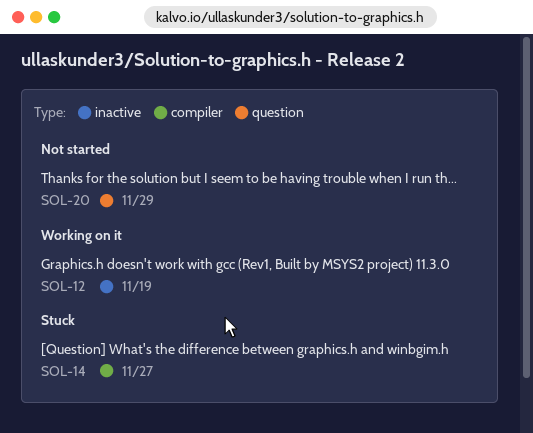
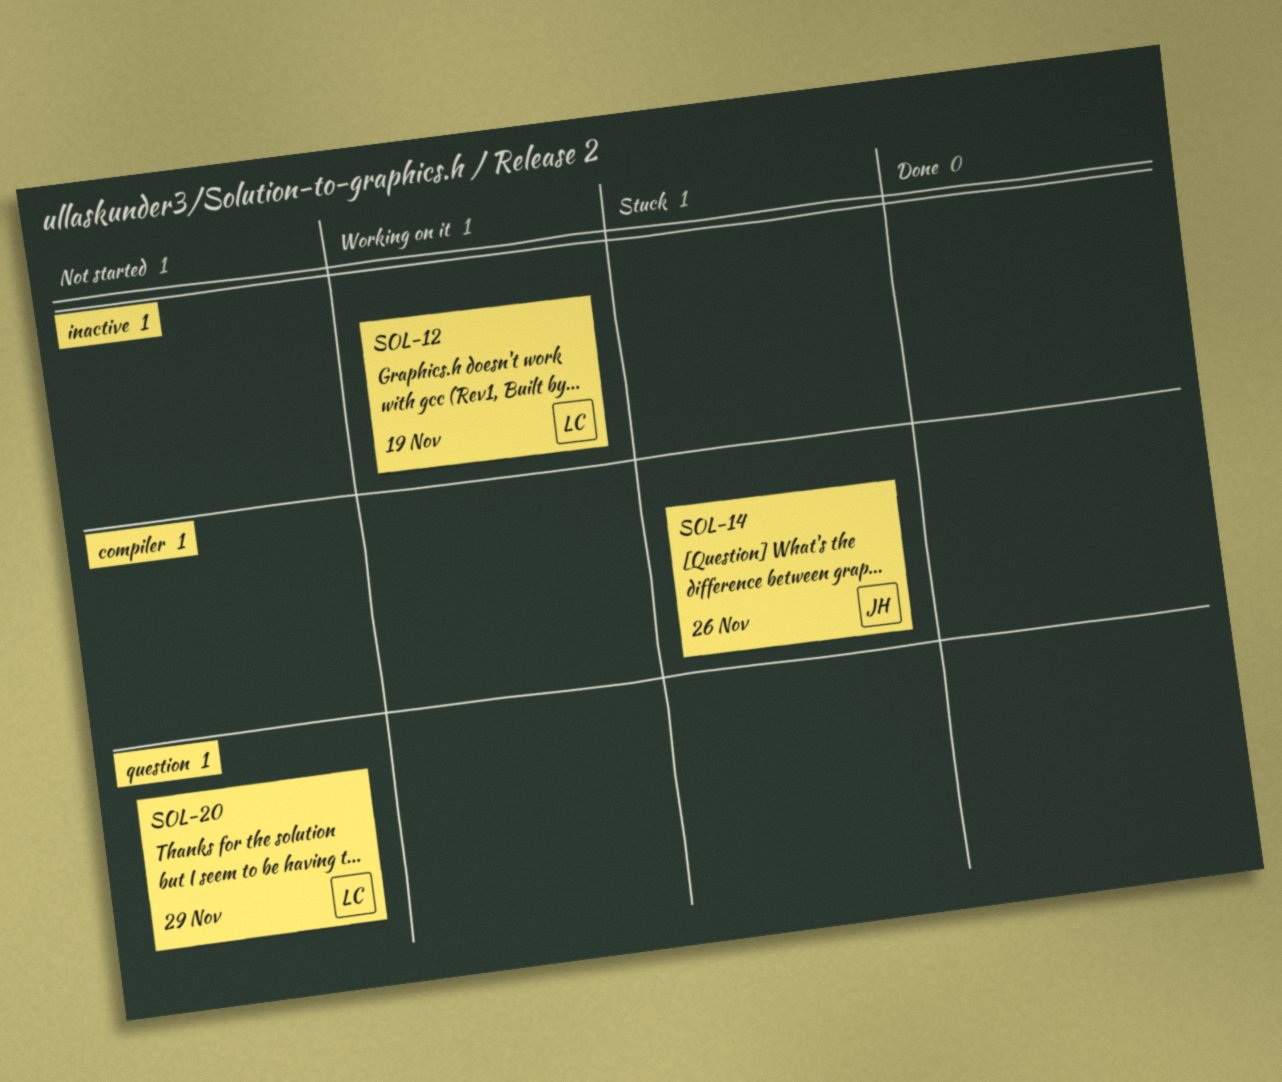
SOL-14, due: Nov 27 -> Nov 26

